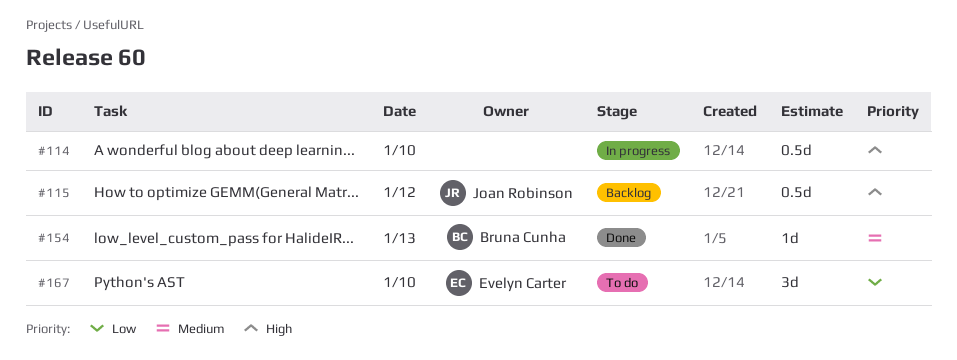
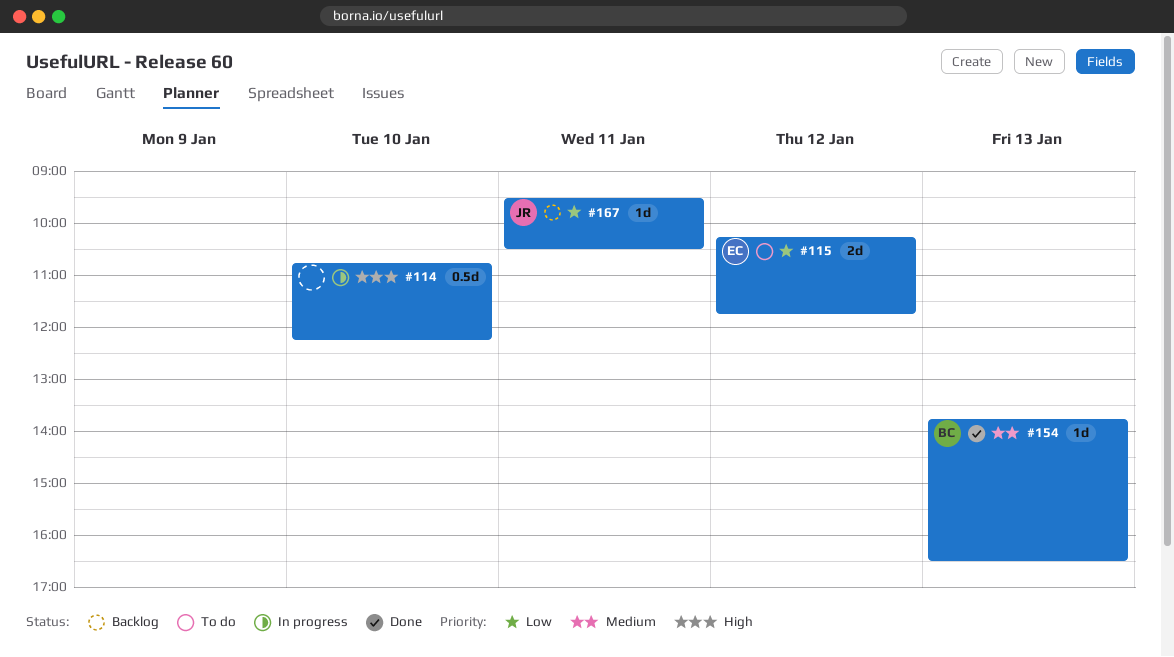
#115, status: Backlog -> To do
#115, owner: Joan Robinson -> Evelyn Carter
#115, priority: High -> Low
#115, estimate: 0.5d -> 2d
#167, status: To do -> Backlog
#167, owner: Evelyn Carter -> Joan Robinson
#167, estimate: 3d -> 1d
#167, day: Jan 10 -> Jan 11

